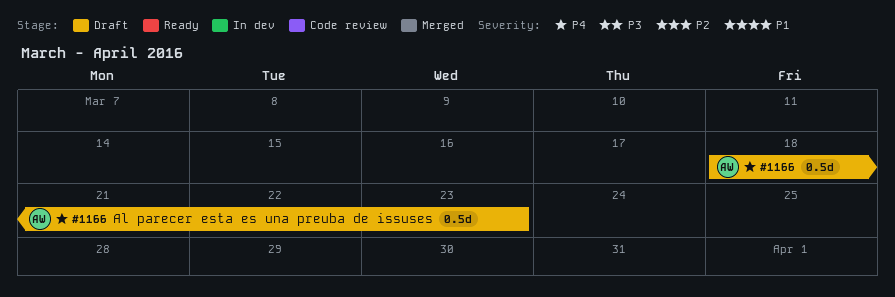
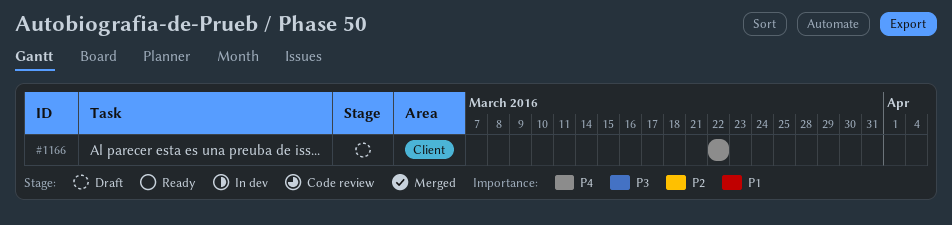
#1166, start: Mar 18 -> Mar 22
#1166, due: Mar 23 -> Mar 22

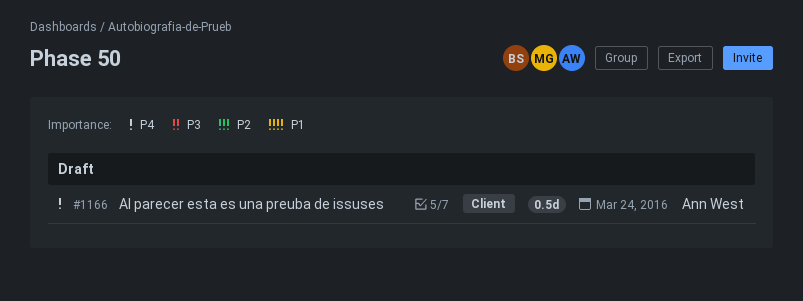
#1166, due: Mar 22 -> Mar 24

